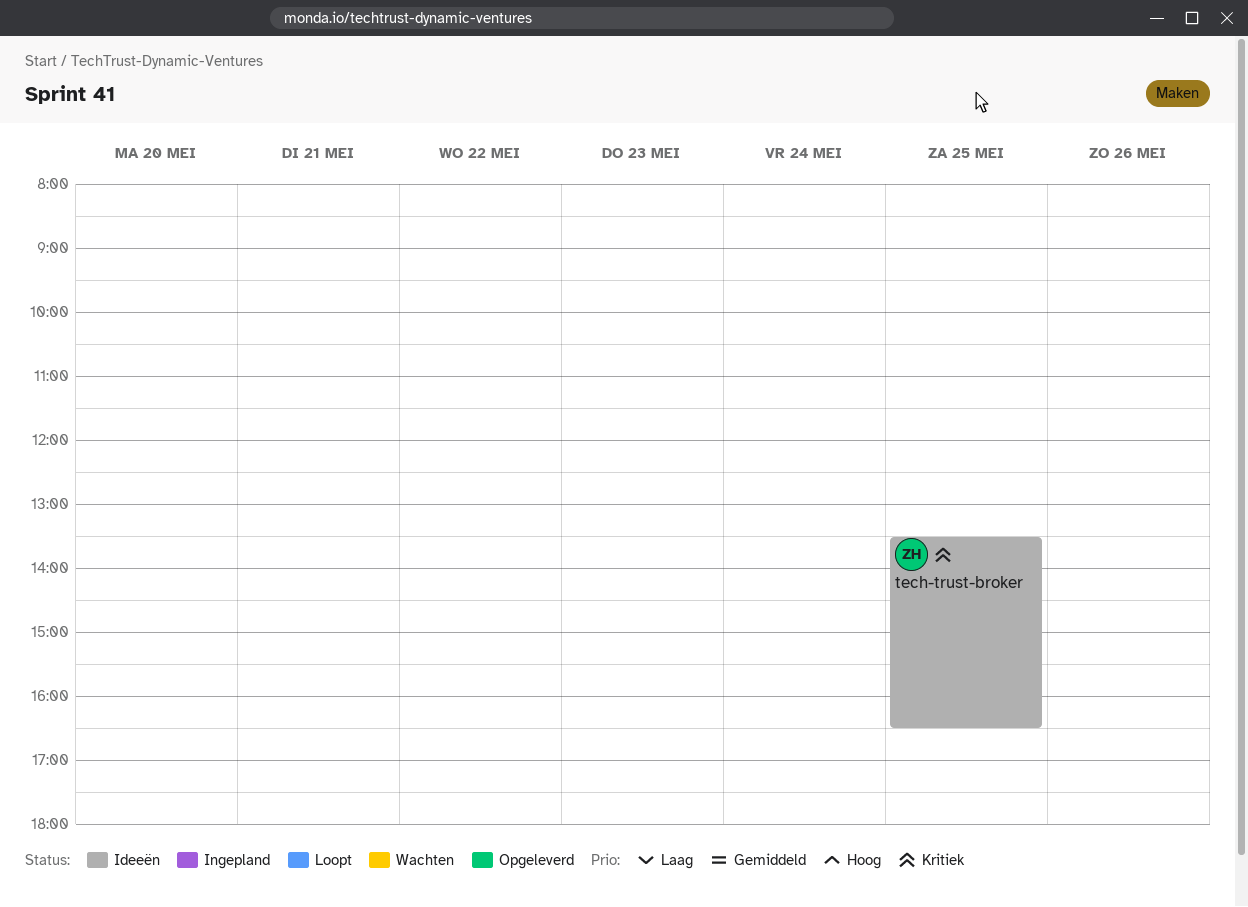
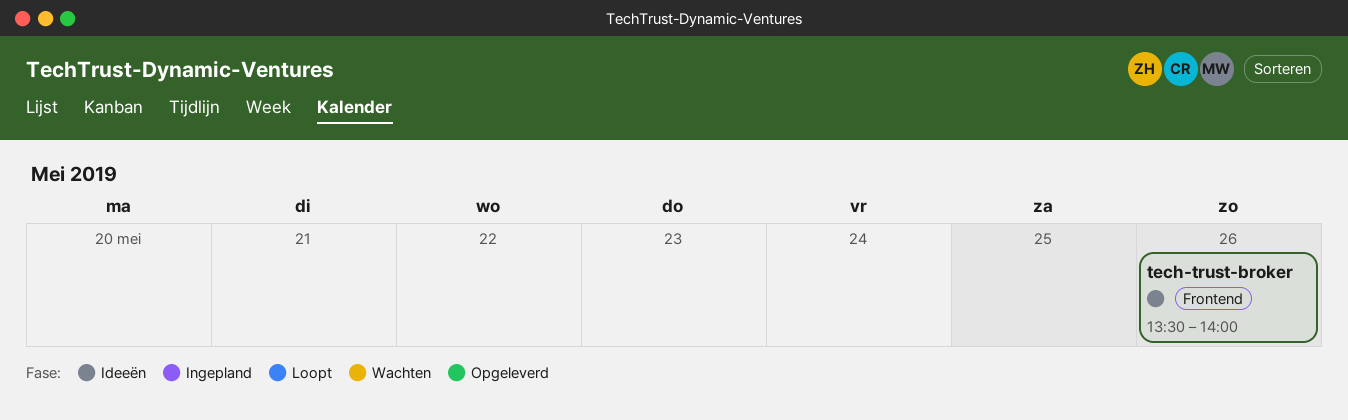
tech-trust-broker, day: May 25 -> May 26
tech-trust-broker, ends: 16:30 -> 14:00

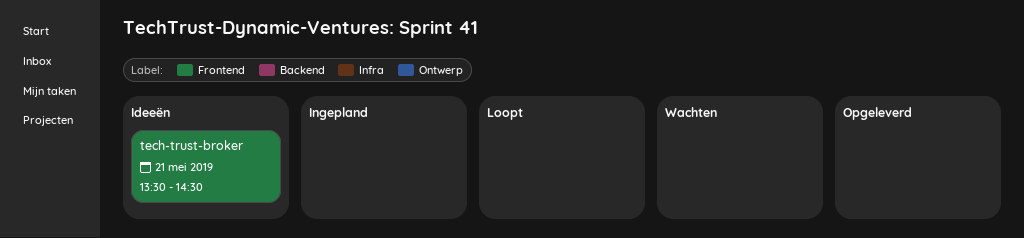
tech-trust-broker, day: May 26 -> May 21
tech-trust-broker, ends: 14:00 -> 14:30

